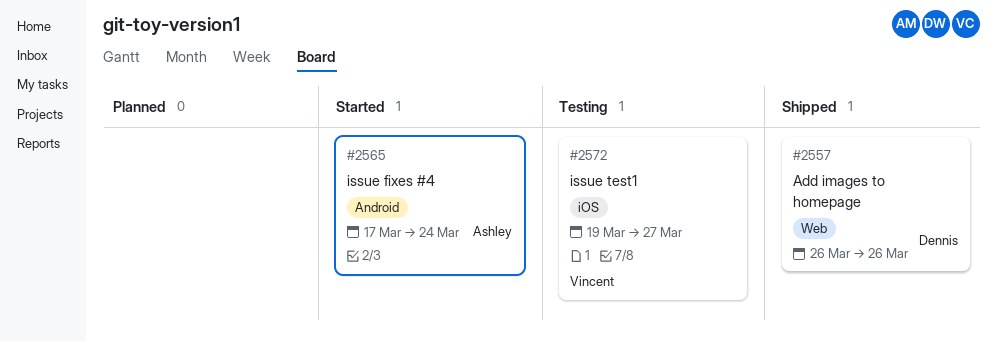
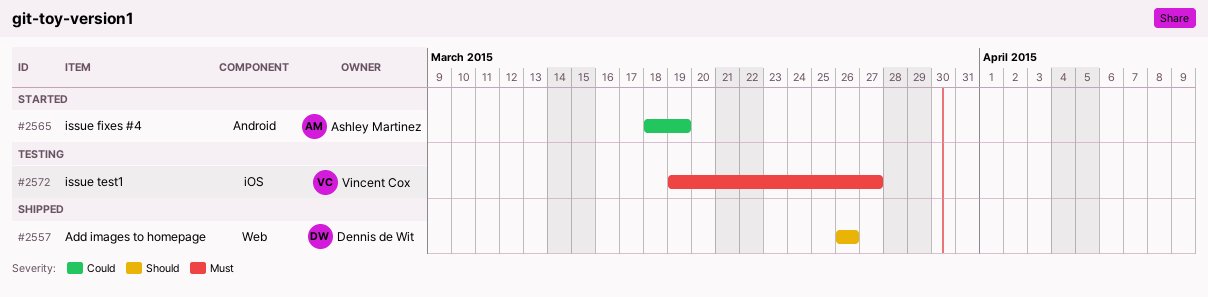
#2565, start: Mar 17 -> Mar 18
#2565, due: Mar 24 -> Mar 19

